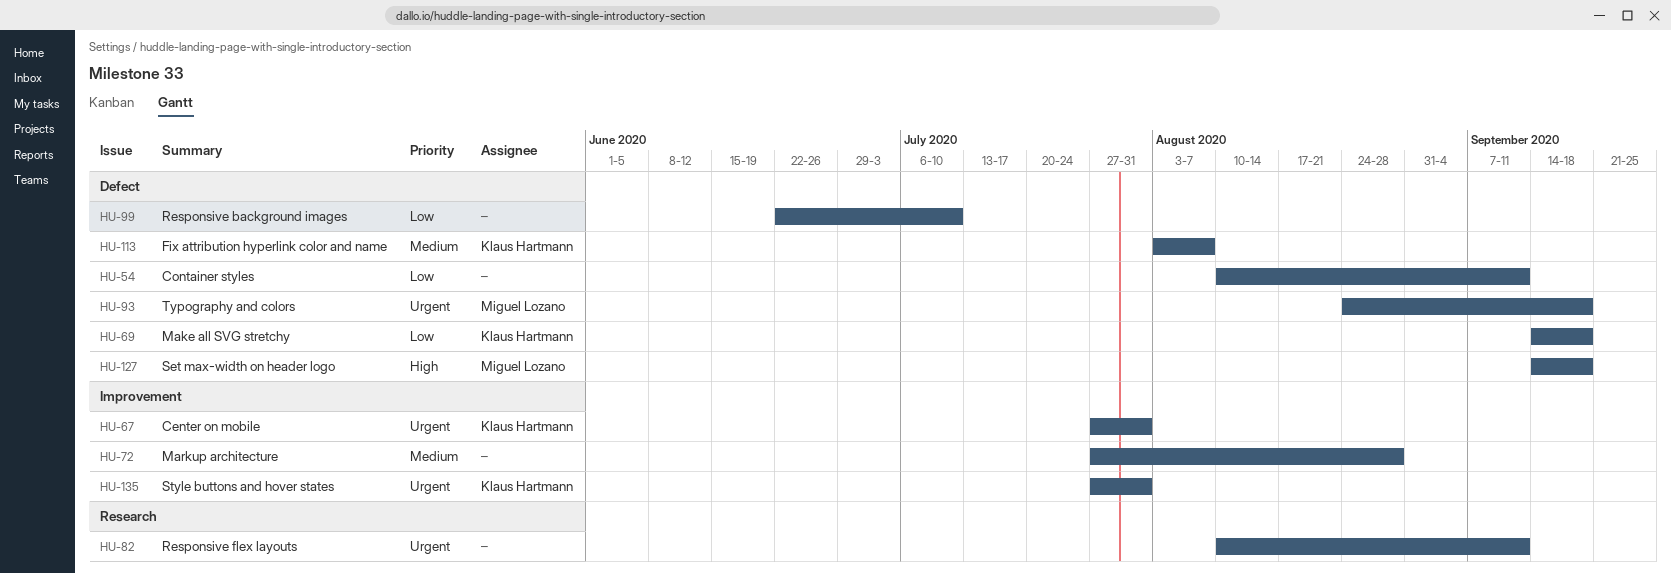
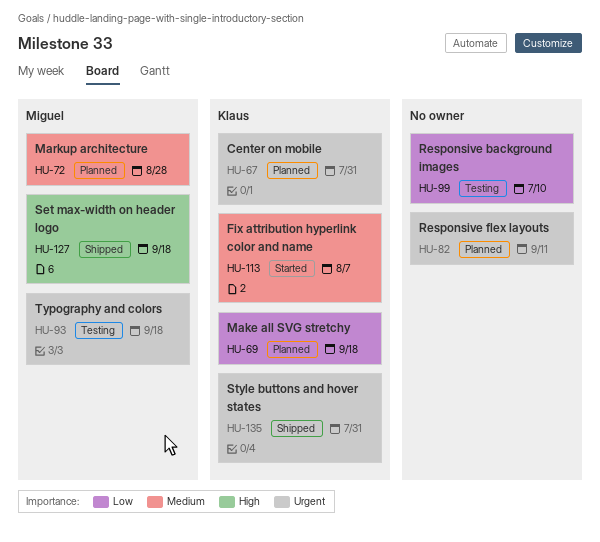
HU-54: present -> none
HU-72, owner: none -> Miguel Lozano

